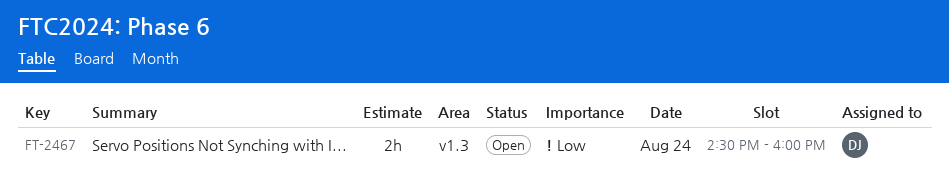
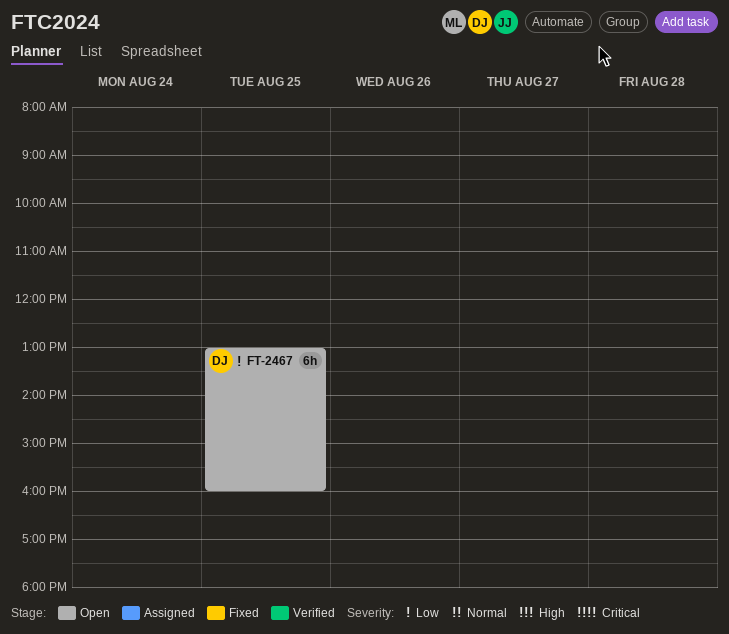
FT-2467, estimate: 2h -> 6h
FT-2467, day: Aug 24 -> Aug 25
FT-2467, begins: 14:30 -> 13:00

